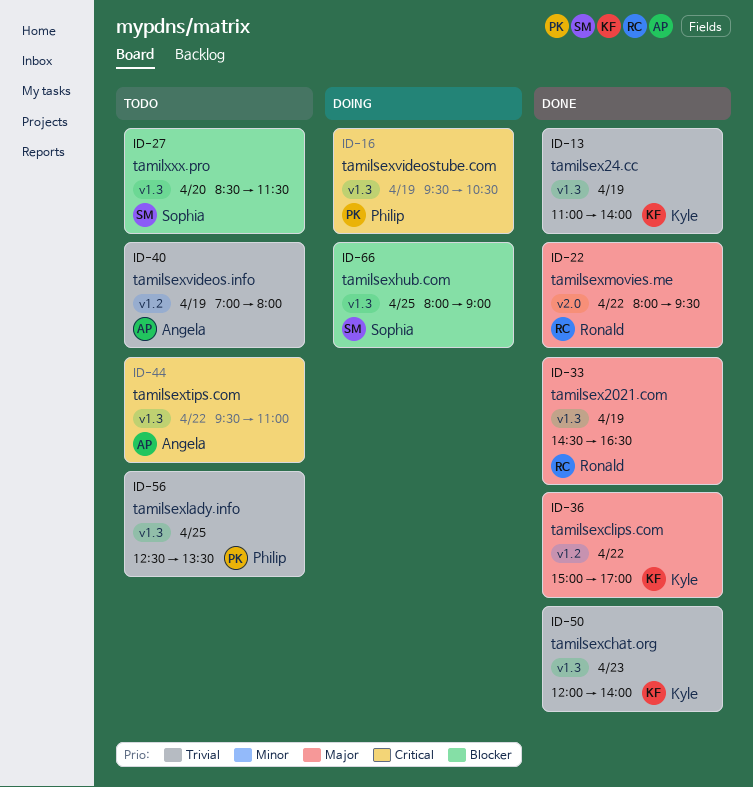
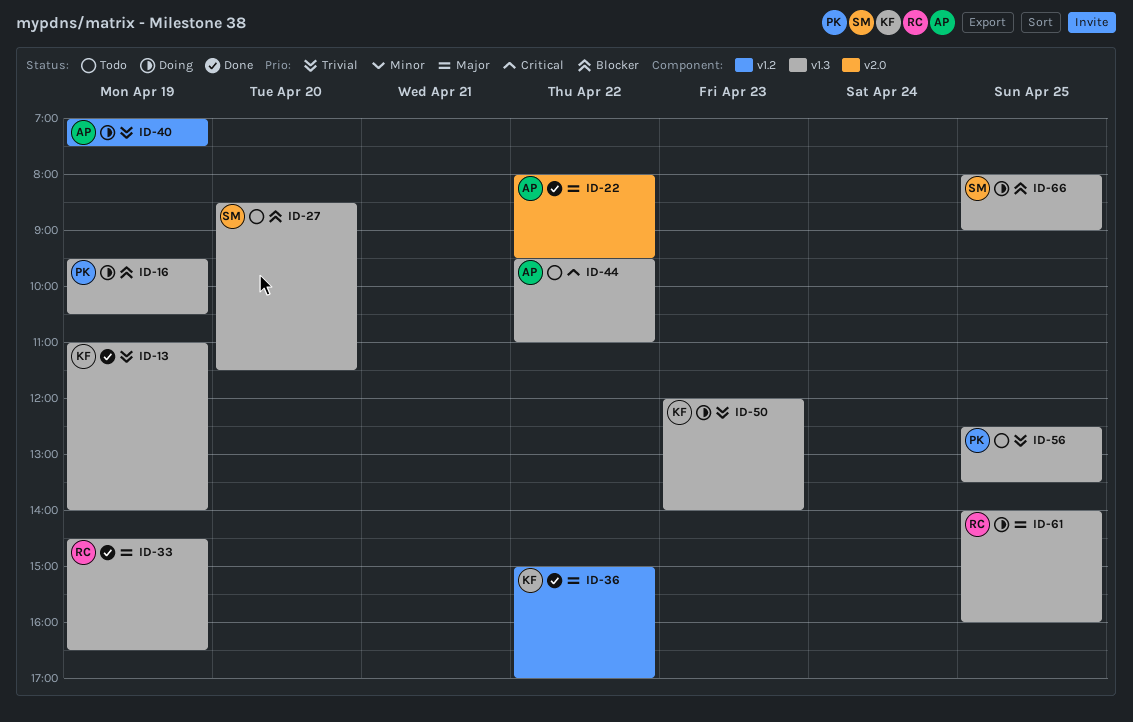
ID-16, priority: Critical -> Blocker
ID-22, owner: Ronald -> Angela
ID-40, status: Todo -> Doing
ID-40, ends: 08:00 -> 07:30
ID-50, status: Done -> Doing
ID-61: none -> present

